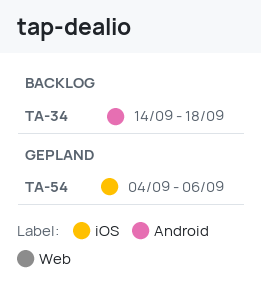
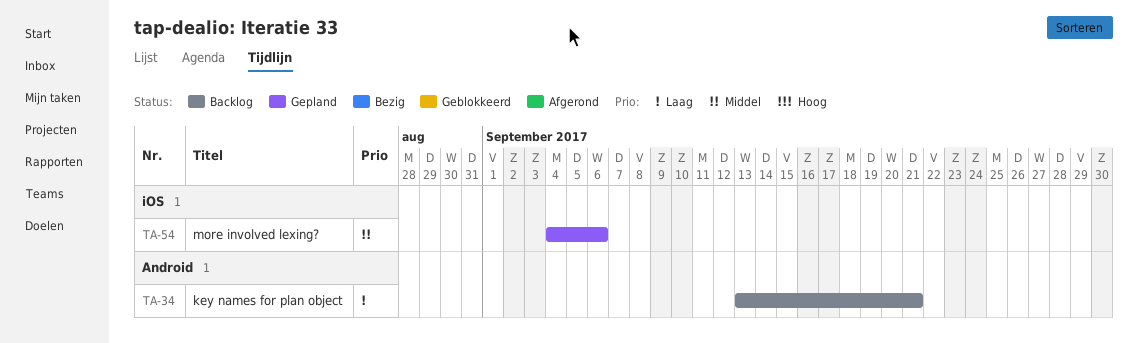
TA-34, start: Sep 14 -> Sep 13
TA-34, due: Sep 18 -> Sep 21

